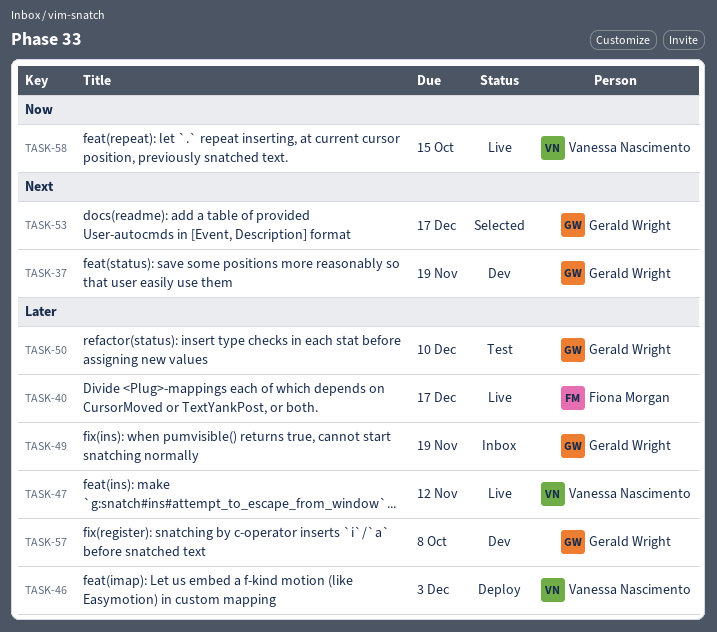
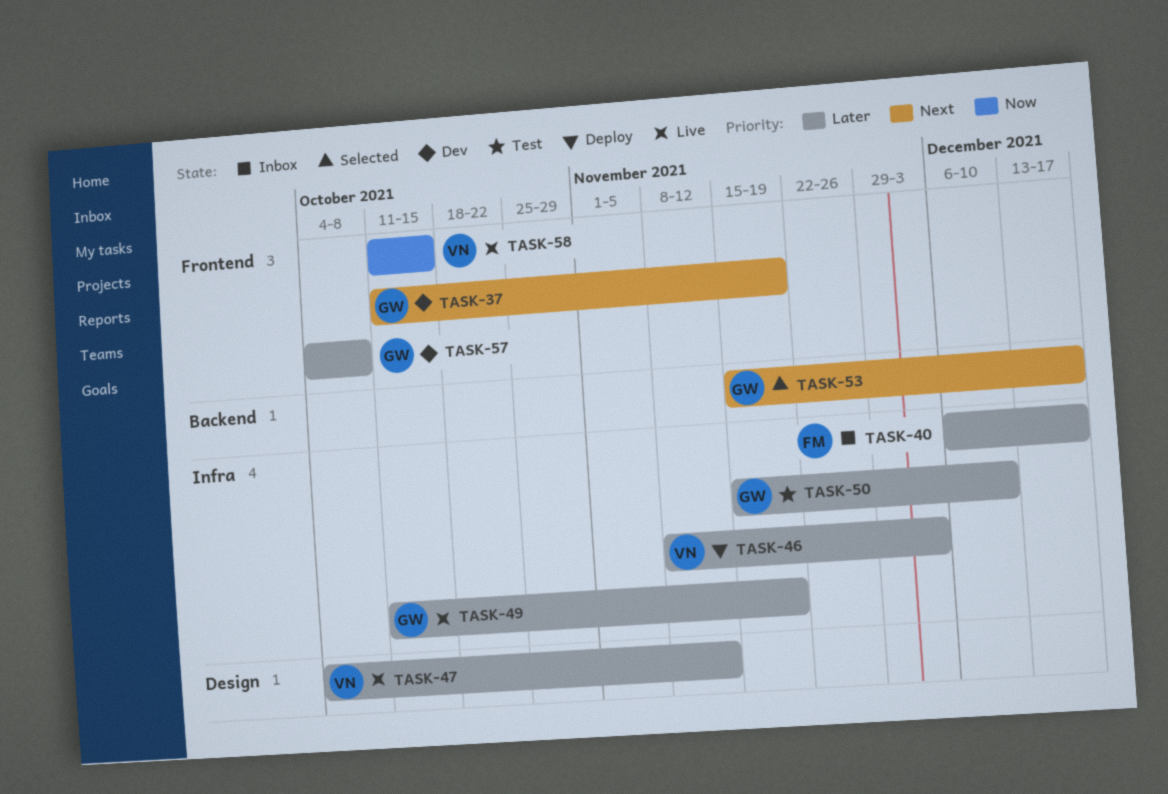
TASK-40, status: Live -> Inbox
TASK-49, status: Inbox -> Live

